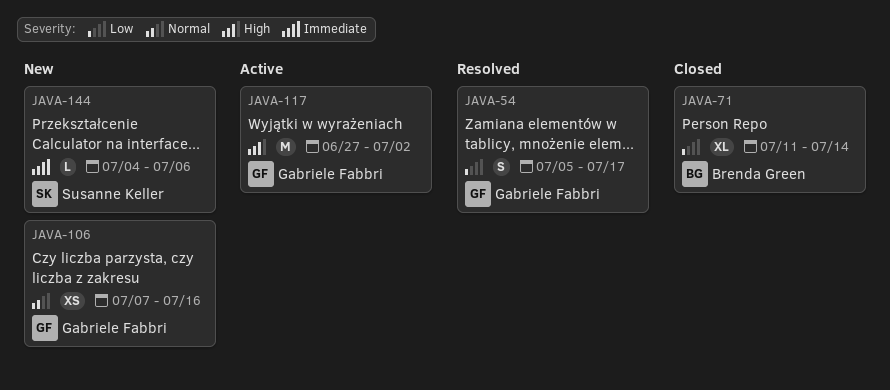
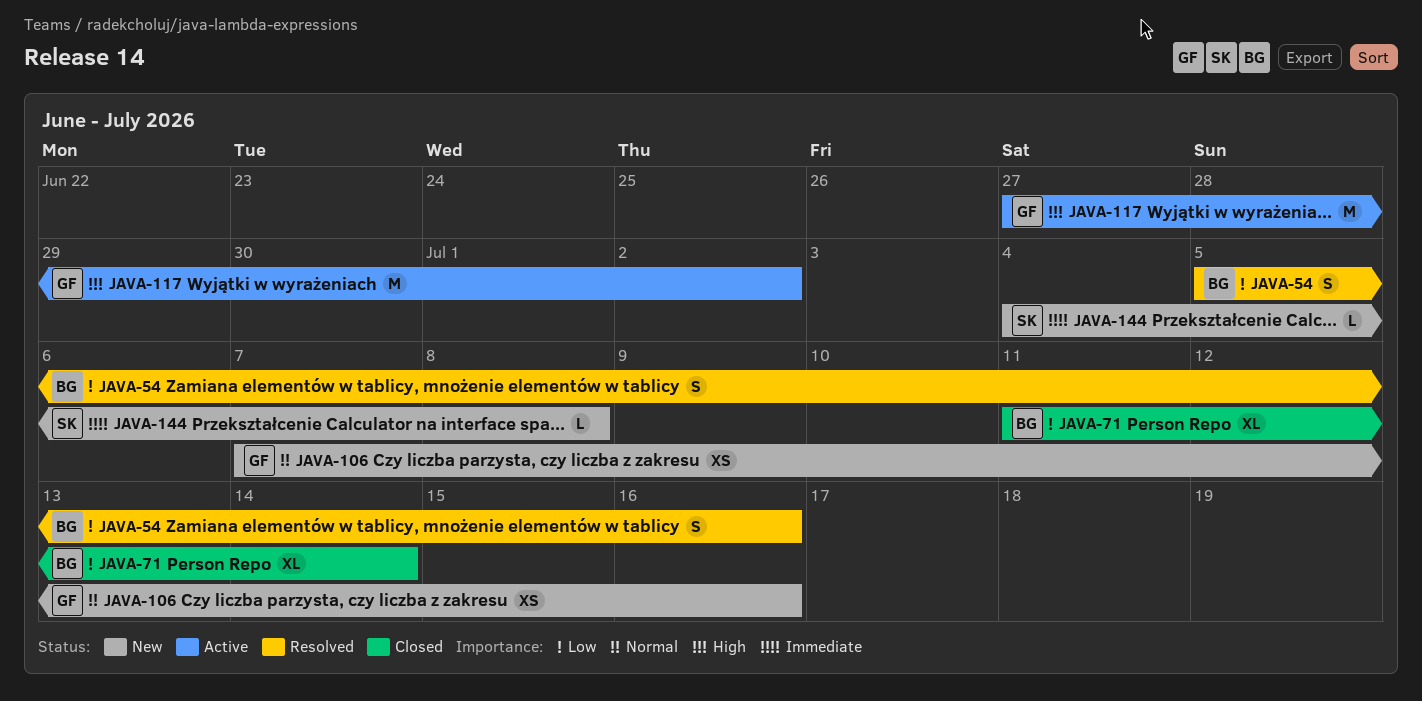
JAVA-54, owner: Gabriele Fabbri -> Brenda Green
JAVA-54, due: Jul 17 -> Jul 16
JAVA-144, due: Jul 6 -> Jul 8

